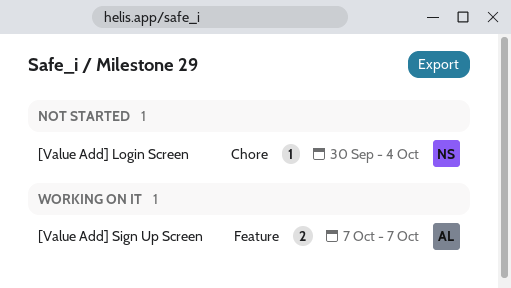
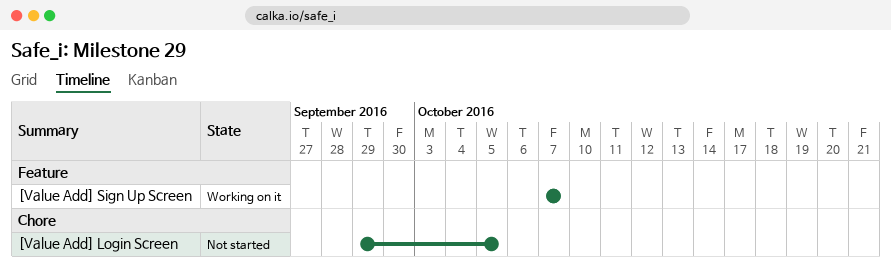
[Value Add] Login Screen, start: Sep 30 -> Sep 29
[Value Add] Login Screen, due: Oct 4 -> Oct 5

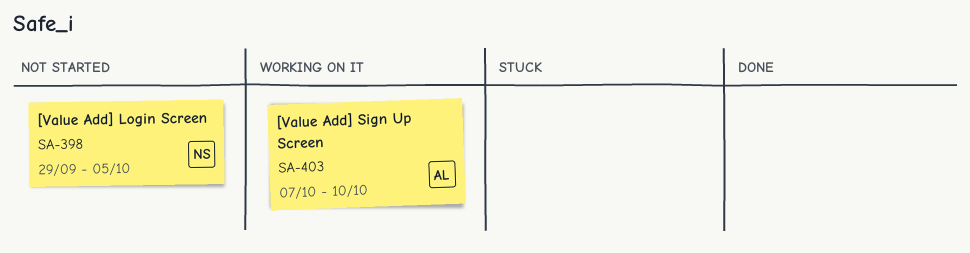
[Value Add] Sign Up Screen, due: Oct 7 -> Oct 10

